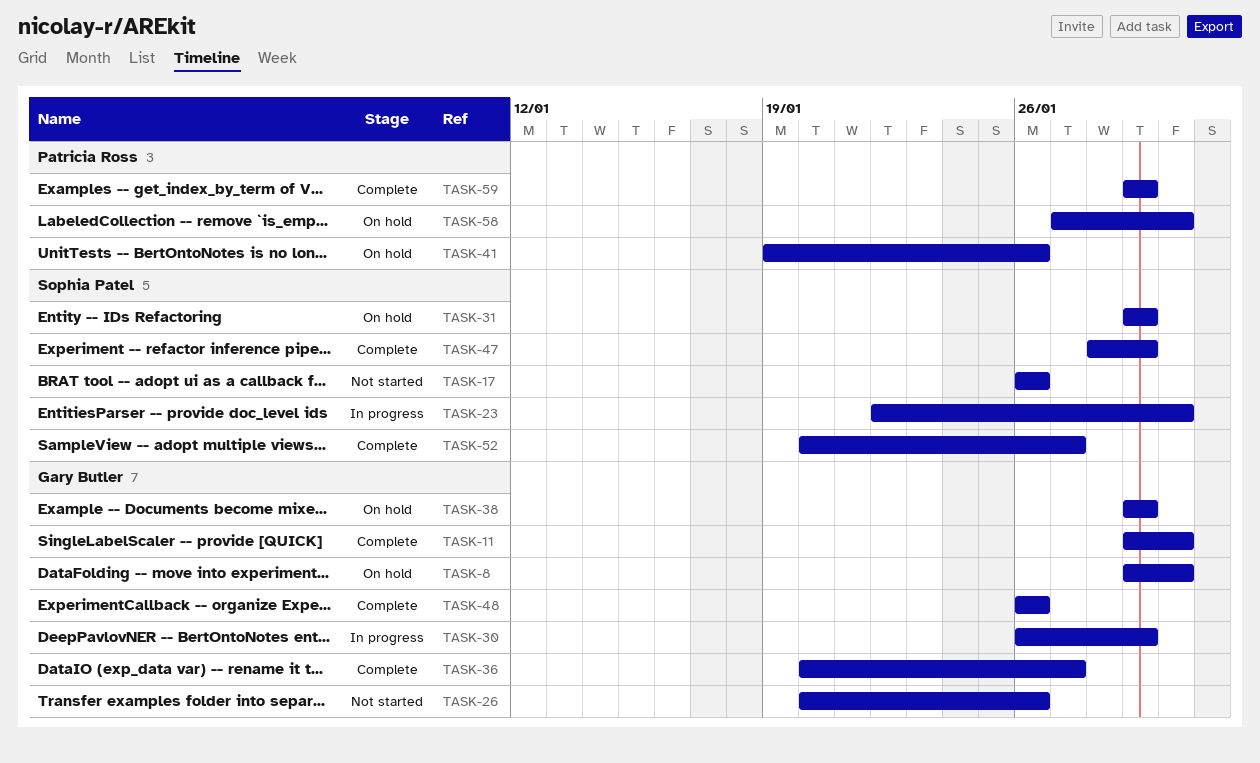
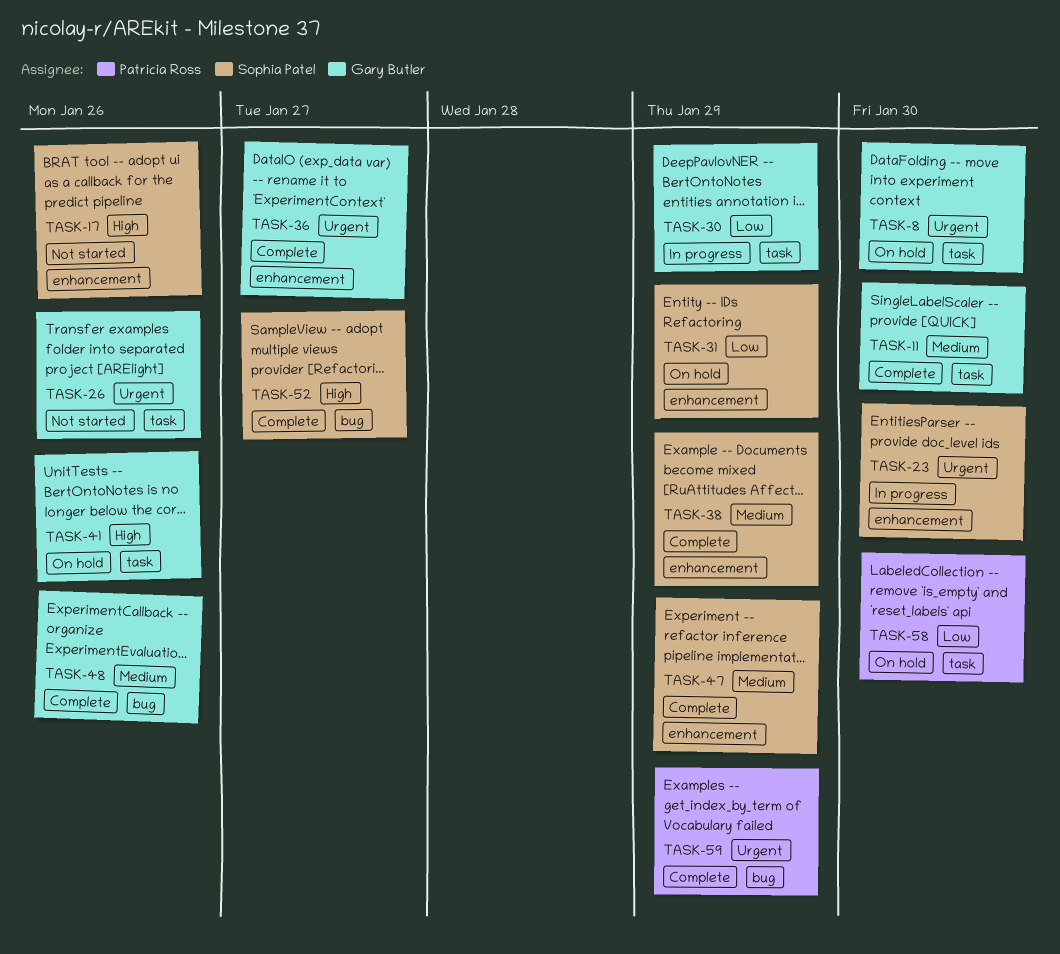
TASK-38, status: On hold -> Complete
TASK-38, owner: Gary Butler -> Sophia Patel
TASK-41, owner: Patricia Ross -> Gary Butler

